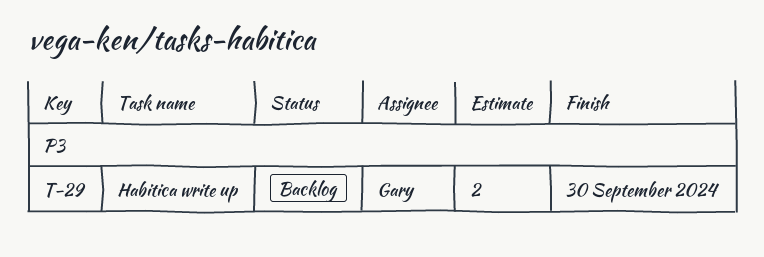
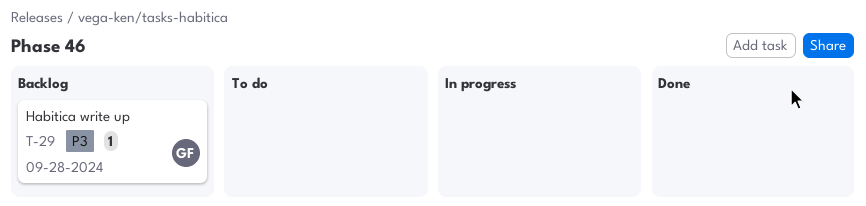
T-29, estimate: 2 -> 1
T-29, due: Sep 30 -> Sep 28

